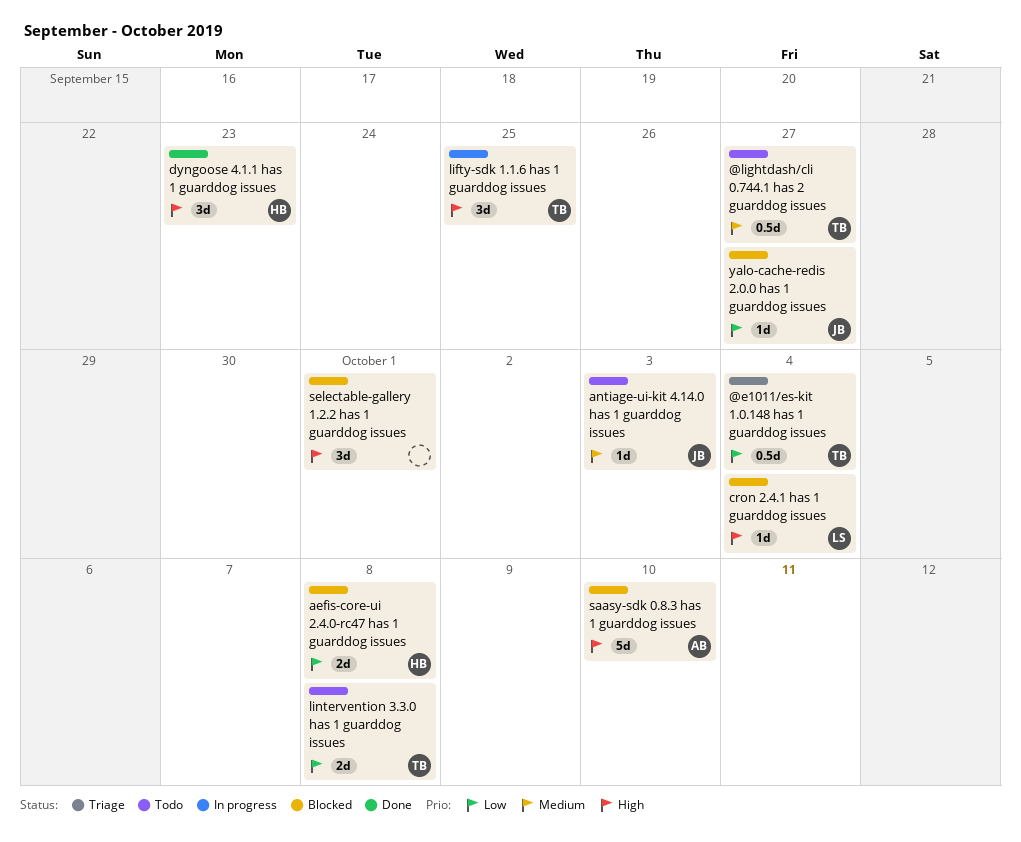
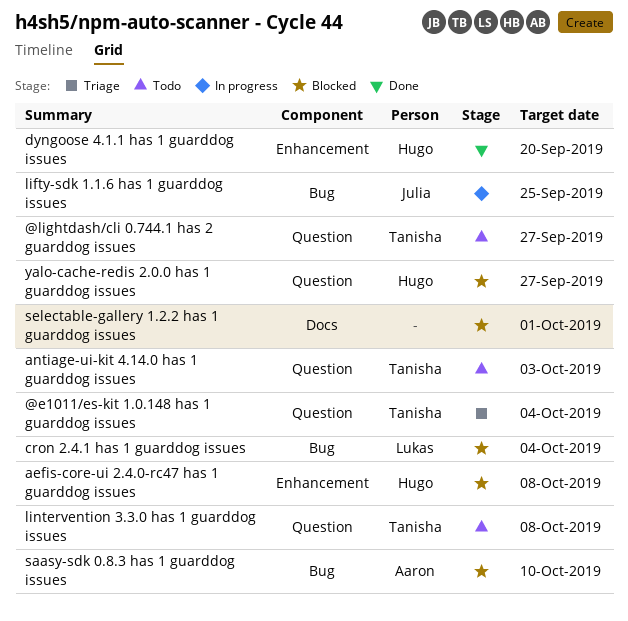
antiage-ui-kit 4.14.0 has 1 guarddog issues, owner: Julia -> Tanisha
dyngoose 4.1.1 has 1 guarddog issues, due: Sep 23 -> Sep 20
lifty-sdk 1.1.6 has 1 guarddog issues, owner: Tanisha -> Julia
yalo-cache-redis 2.0.0 has 1 guarddog issues, owner: Julia -> Hugo

